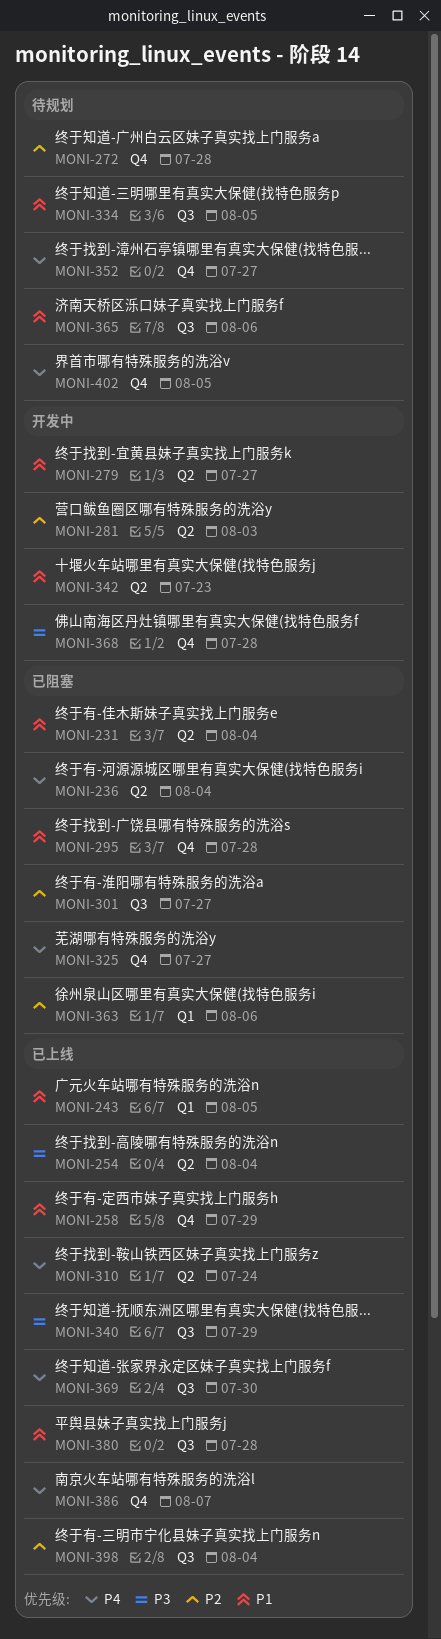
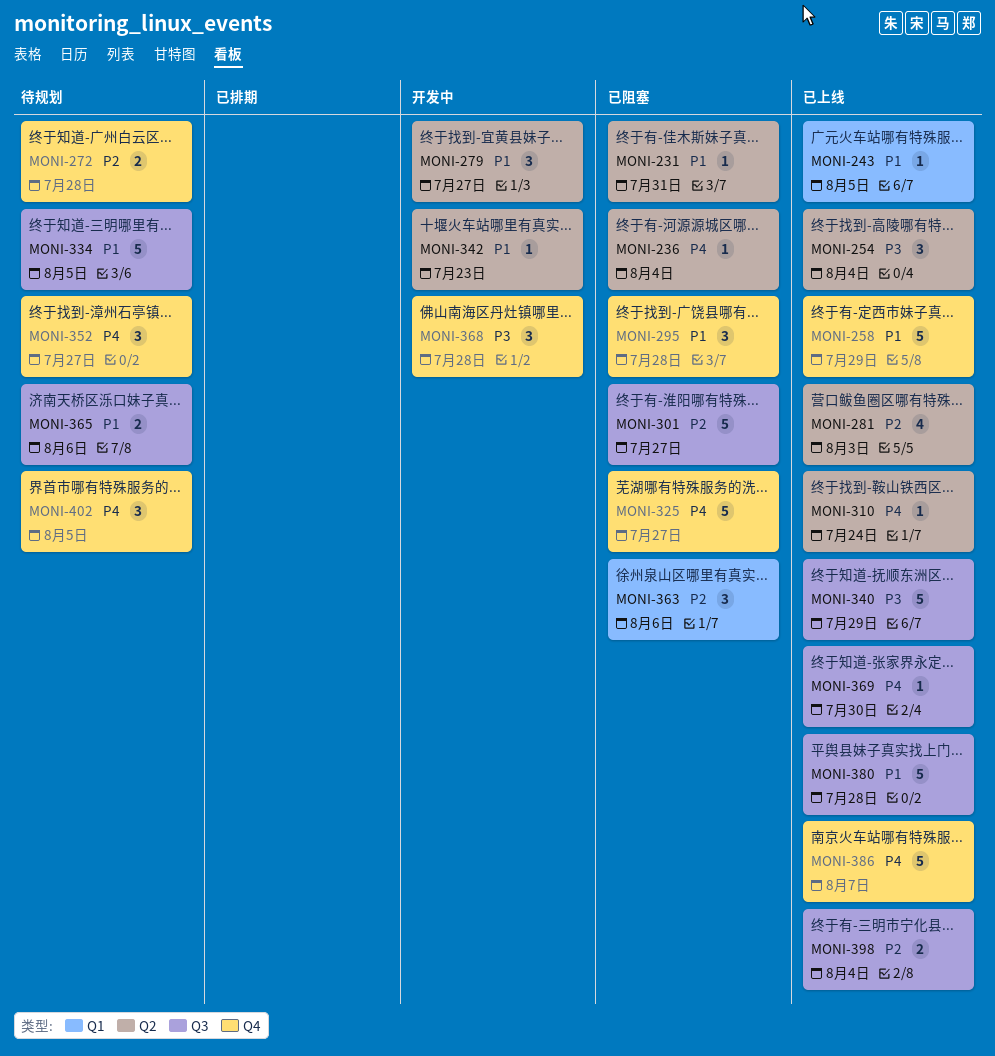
MONI-231, due: Aug 4 -> Jul 31
MONI-281, status: 开发中 -> 已上线

